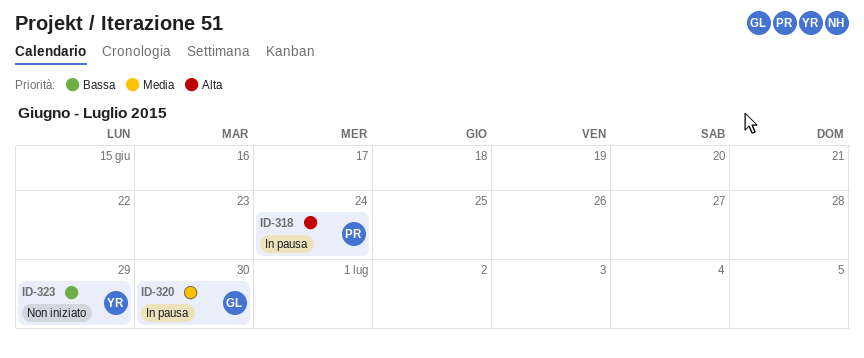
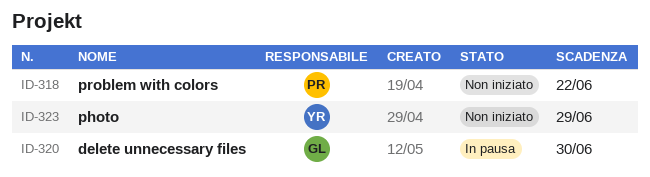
ID-318, status: In pausa -> Non iniziato
ID-318, due: Jun 24 -> Jun 22

